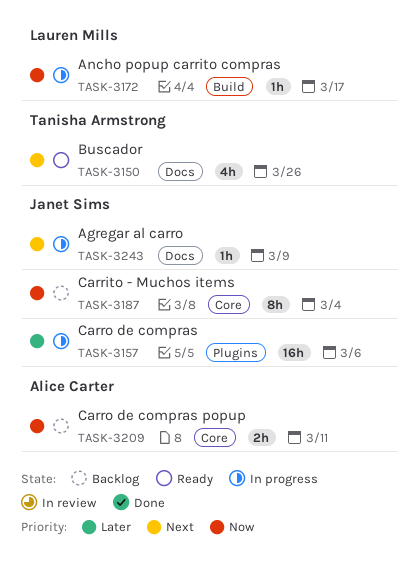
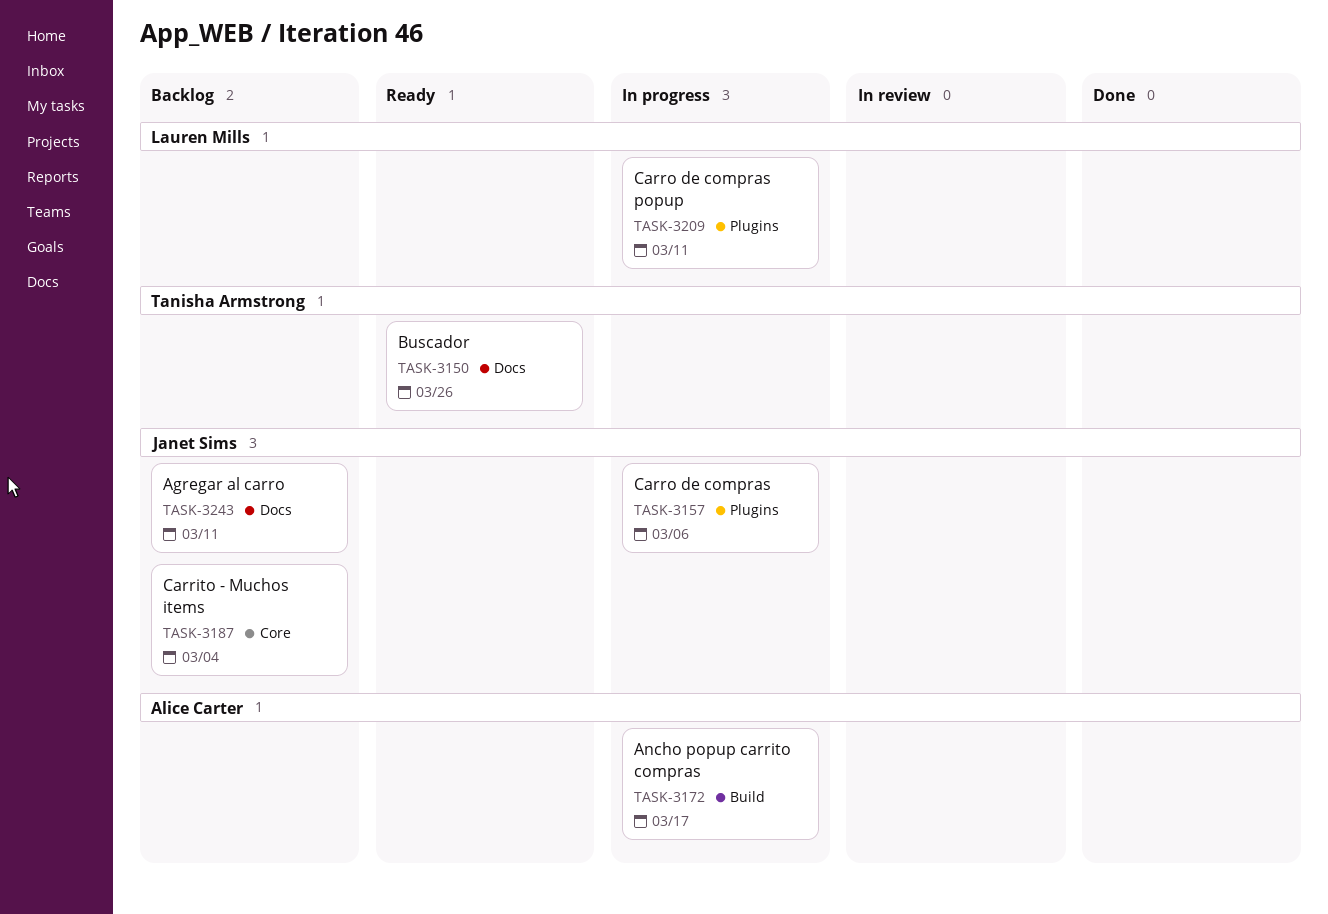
TASK-3172, owner: Lauren Mills -> Alice Carter
TASK-3209, status: Backlog -> In progress
TASK-3209, owner: Alice Carter -> Lauren Mills
TASK-3209, label: Core -> Plugins
TASK-3243, status: In progress -> Backlog
TASK-3243, due: Mar 9 -> Mar 11

